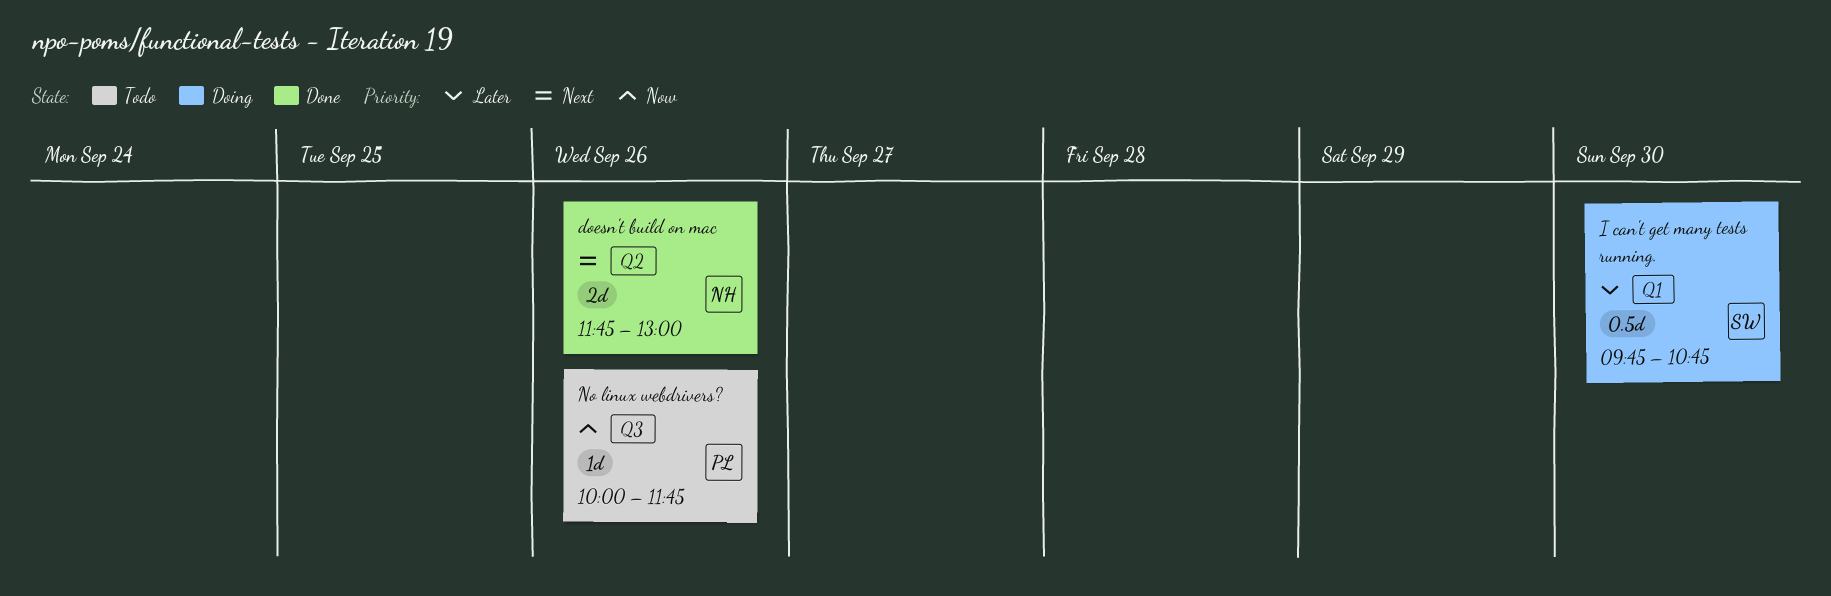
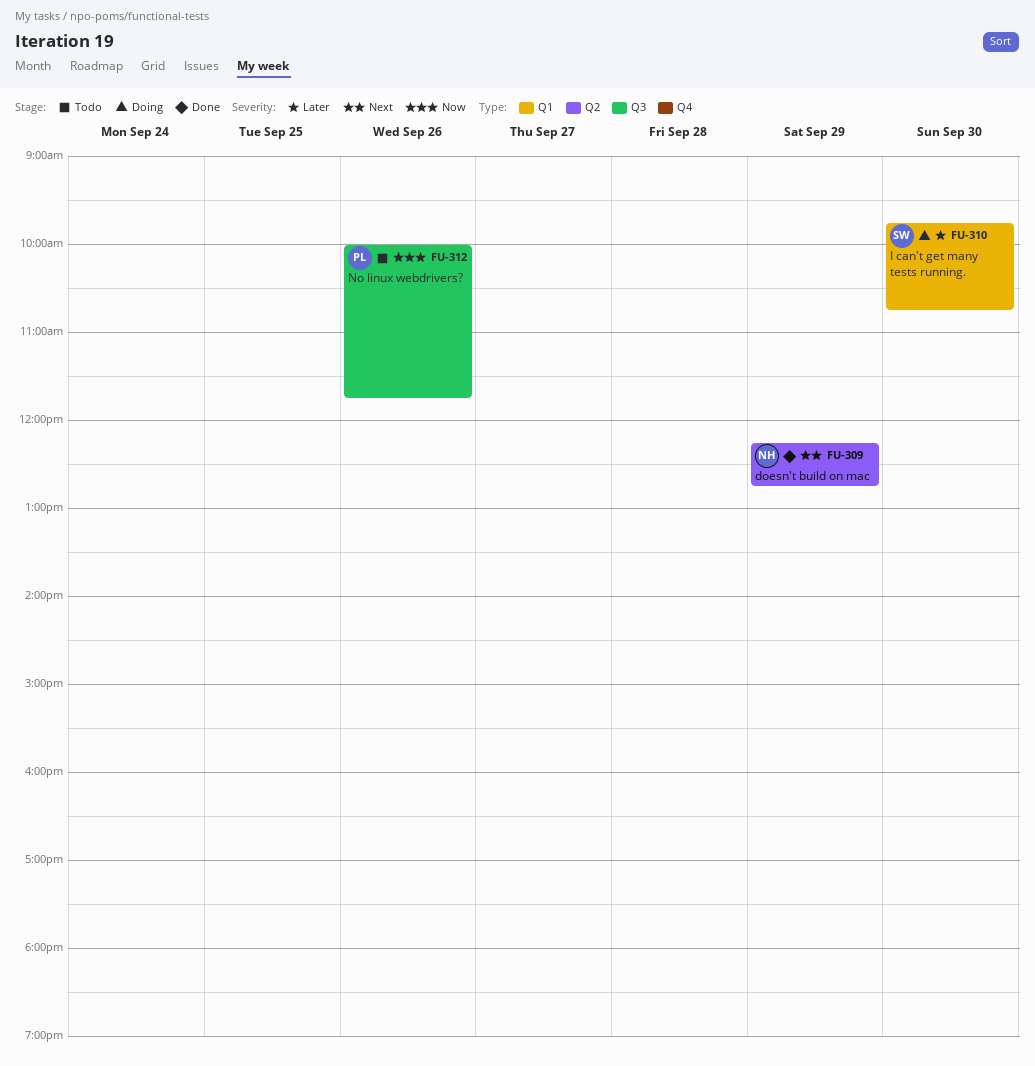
doesn't build on mac, day: Sep 26 -> Sep 29
doesn't build on mac, begins: 11:45 -> 12:15
doesn't build on mac, ends: 13:00 -> 12:45

